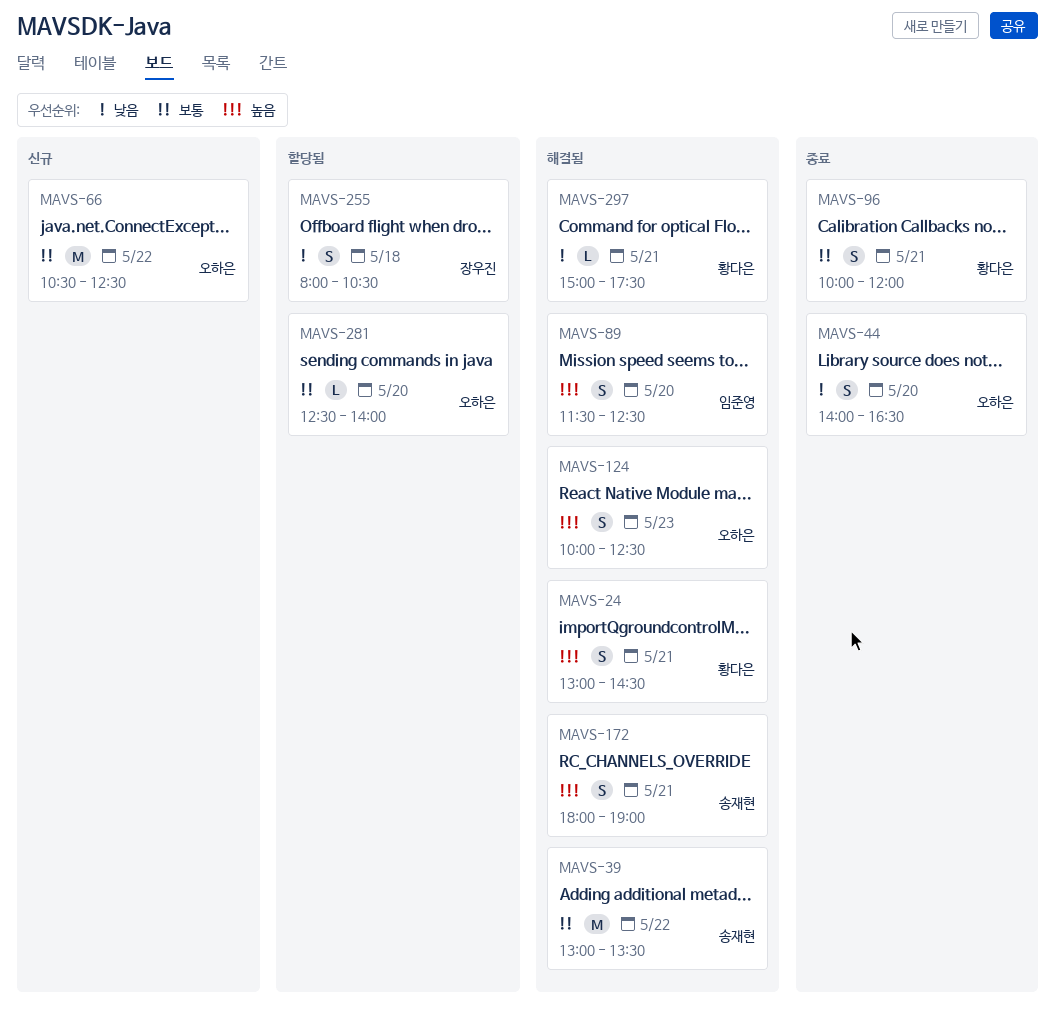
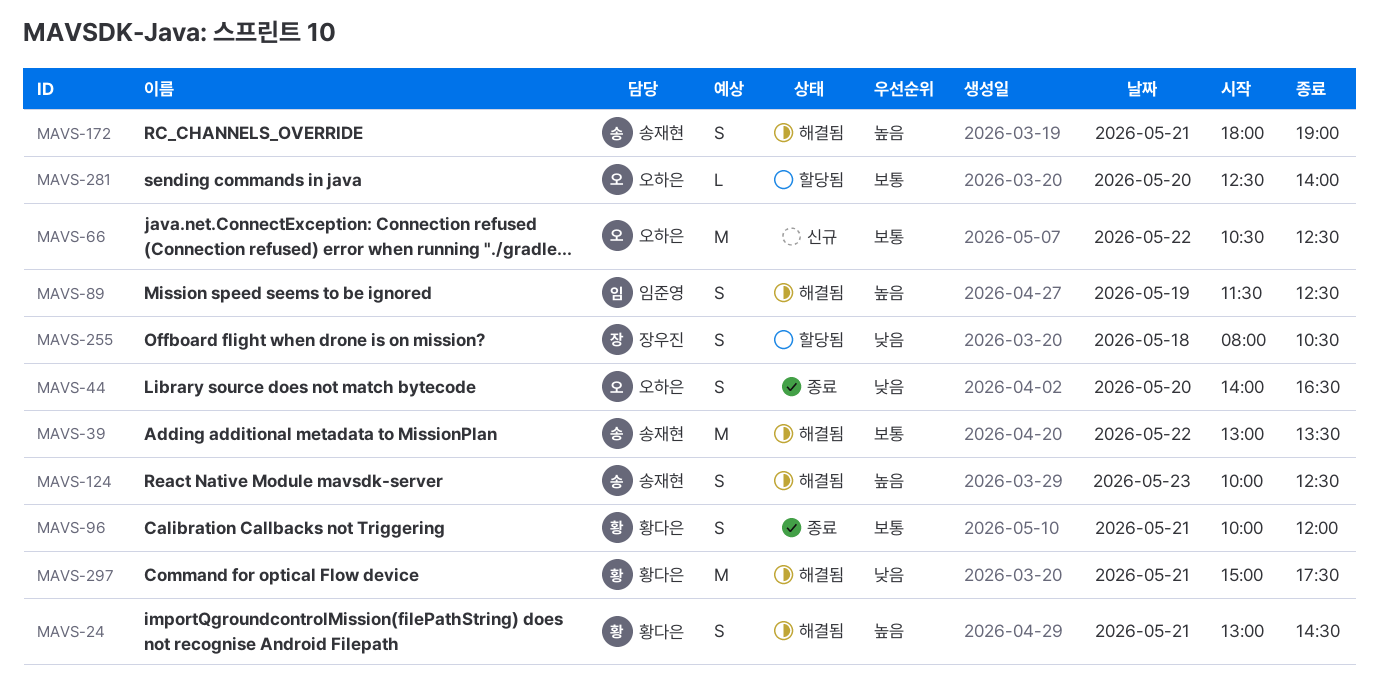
MAVS-89, day: May 20 -> May 19
MAVS-124, owner: 오하은 -> 송재현
MAVS-297, estimate: L -> M

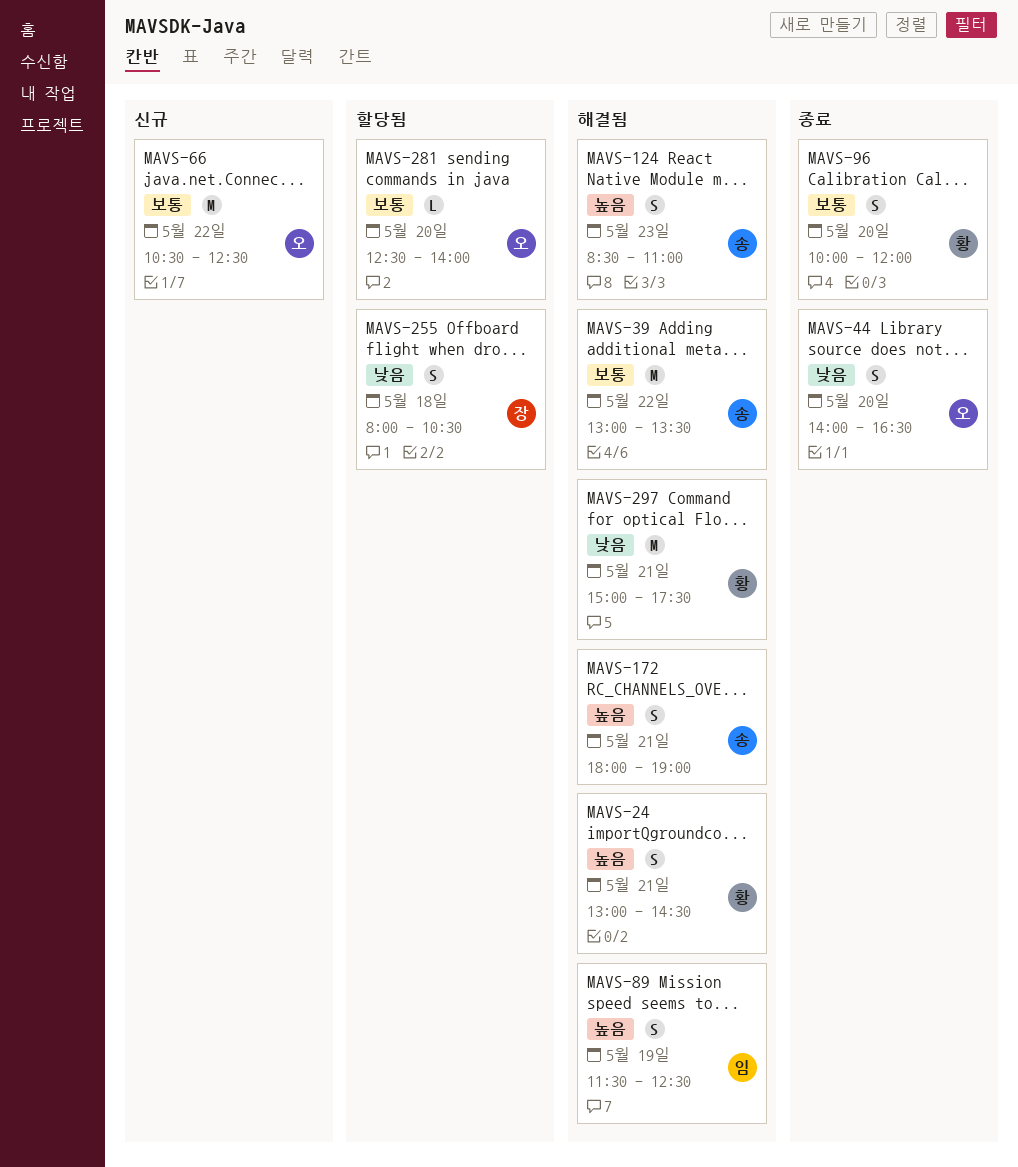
MAVS-96, day: May 21 -> May 20
MAVS-124, begins: 10:00 -> 08:30
MAVS-124, ends: 12:30 -> 11:00

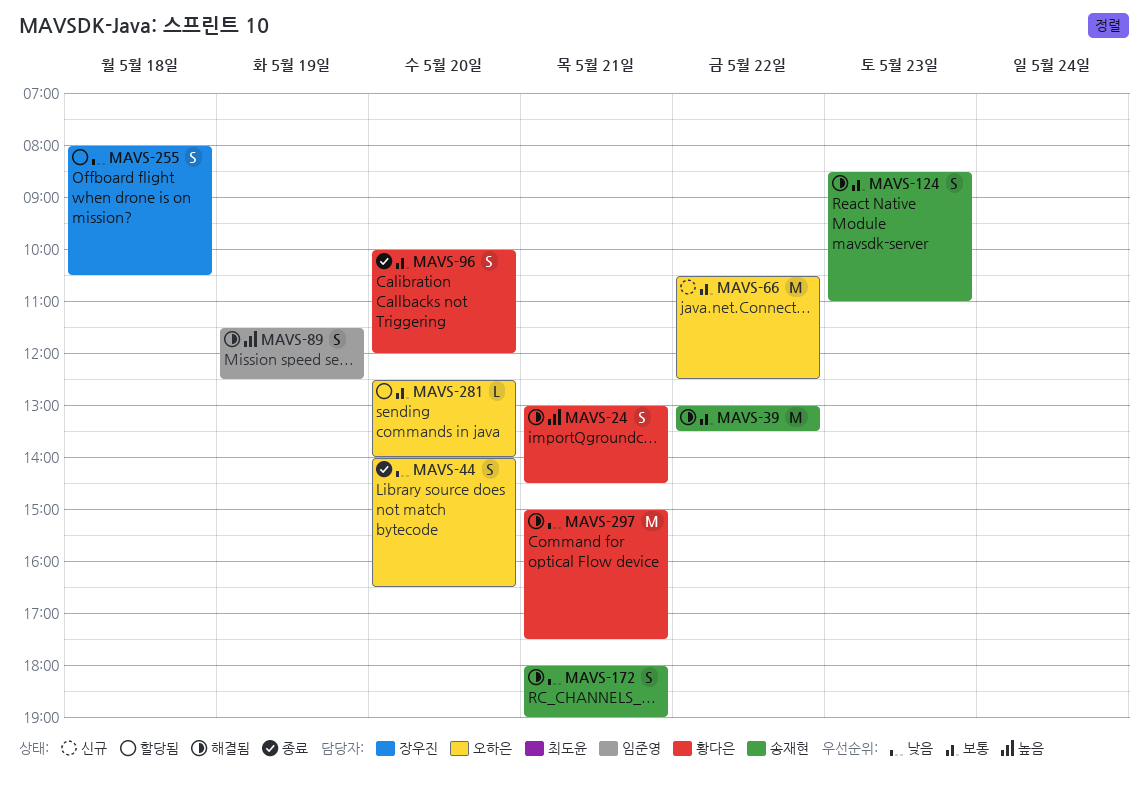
MAVS-124, priority: 높음 -> 보통
MAVS-172, priority: 높음 -> 낮음

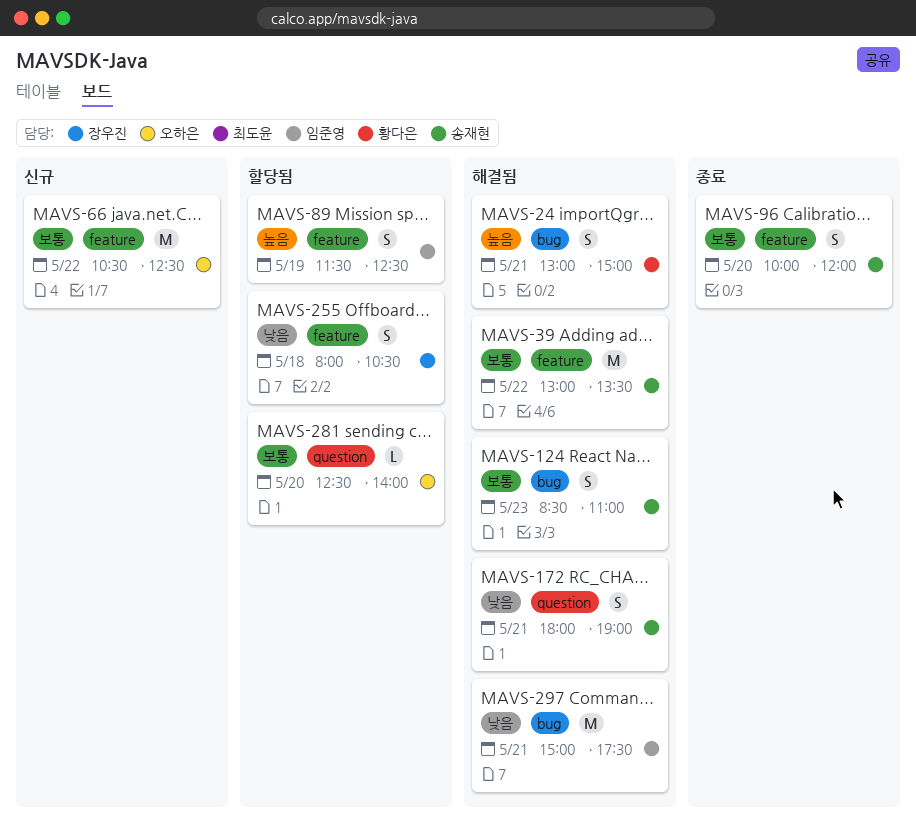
MAVS-24, ends: 14:30 -> 15:00
MAVS-44: present -> none
MAVS-89, status: 해결됨 -> 할당됨
MAVS-96, owner: 황다은 -> 송재현
MAVS-297, owner: 황다은 -> 임준영

